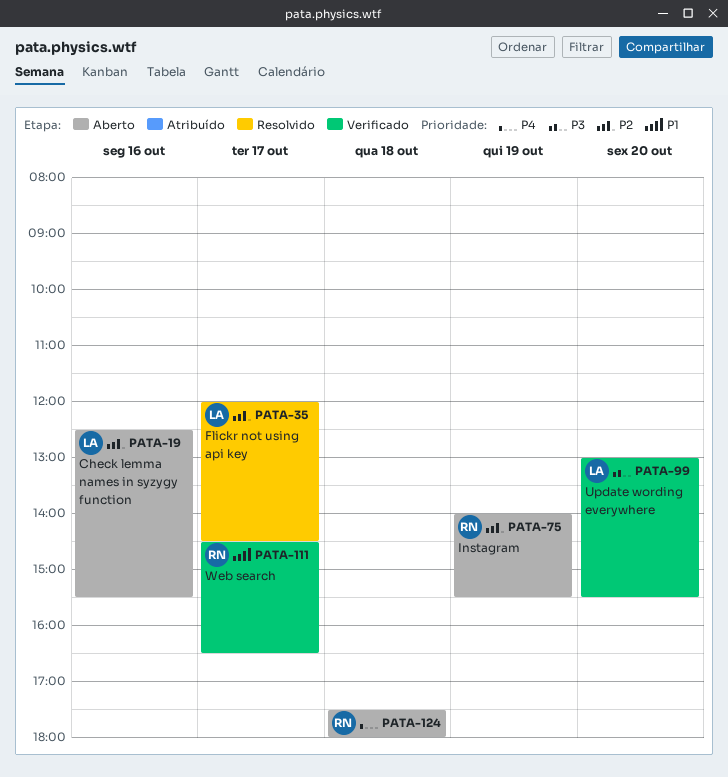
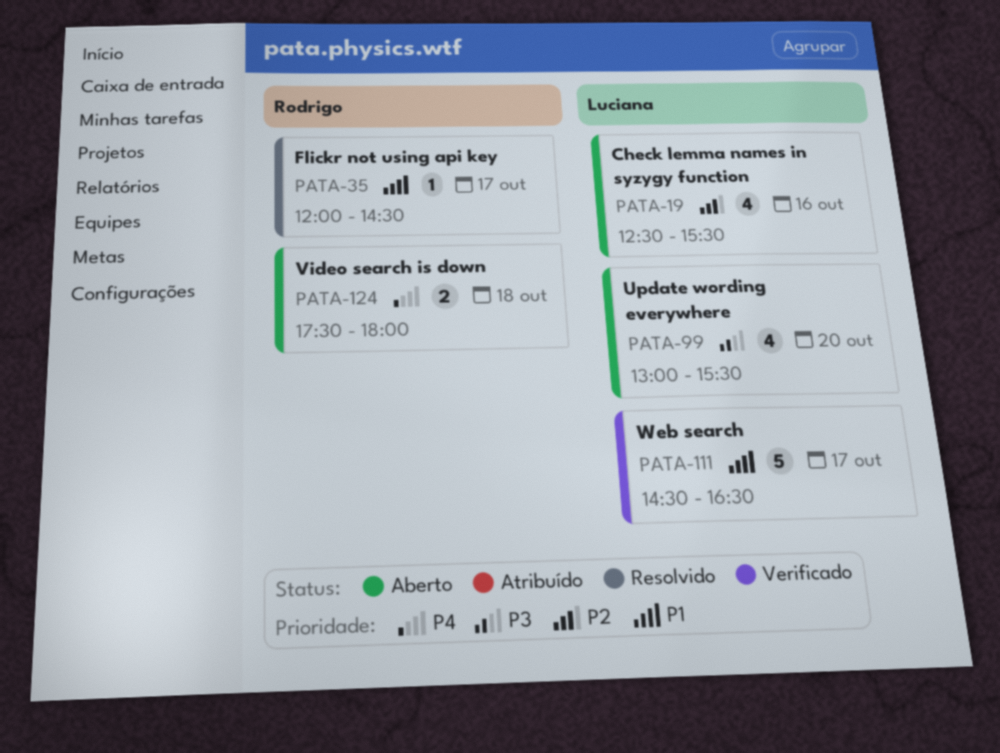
PATA-35, owner: Luciana -> Rodrigo
PATA-35, priority: P2 -> P1
PATA-75: present -> none
PATA-99, status: Verificado -> Aberto
PATA-111, owner: Rodrigo -> Luciana

